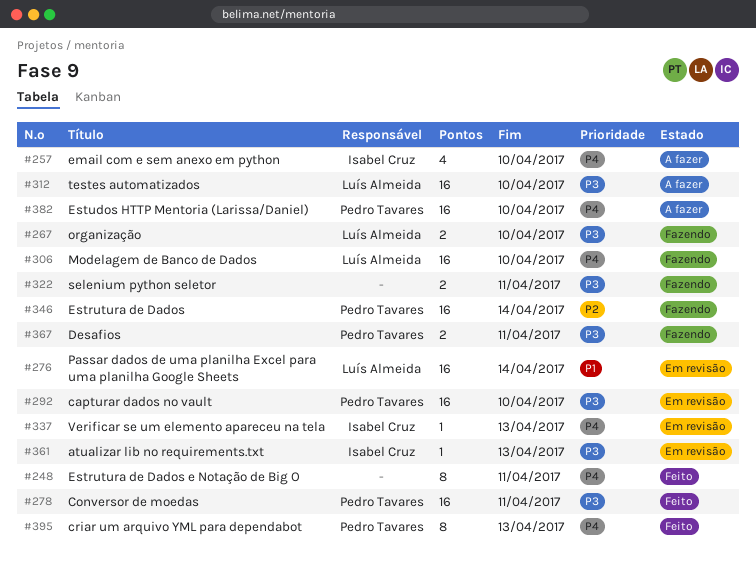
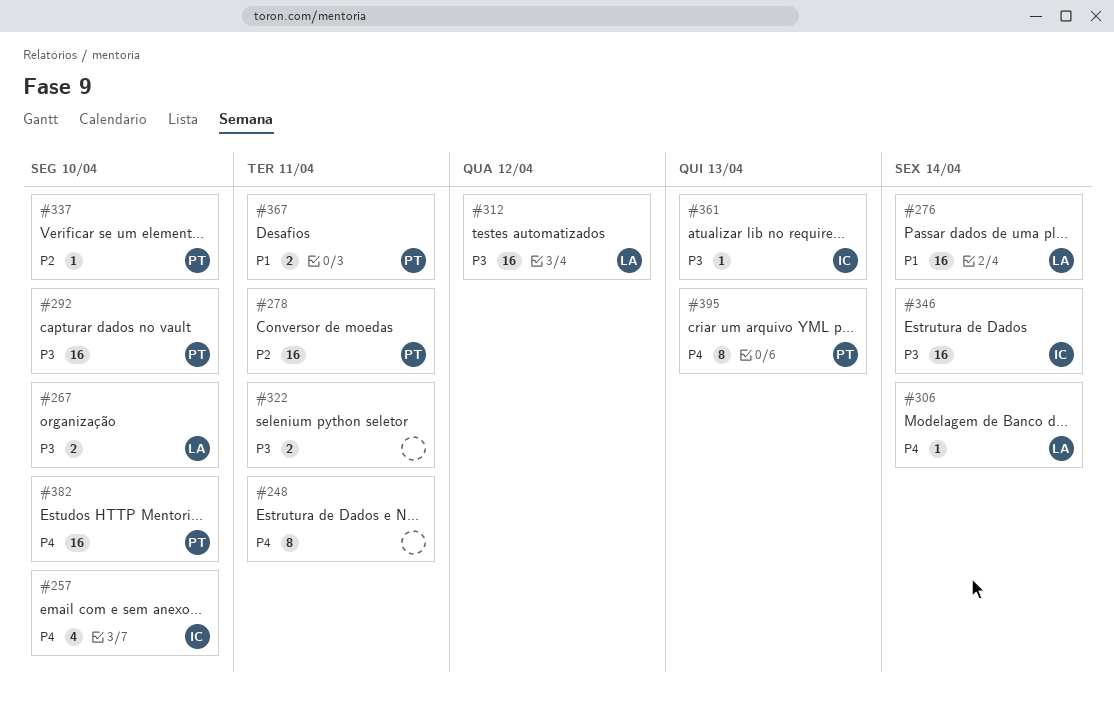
#278, priority: P3 -> P2
#306, estimate: 16 -> 1
#306, due: Apr 10 -> Apr 14
#312, due: Apr 10 -> Apr 12
#337, owner: Isabel Cruz -> Pedro Tavares
#337, priority: P4 -> P2
#337, due: Apr 13 -> Apr 10
#346, owner: Pedro Tavares -> Isabel Cruz
#346, priority: P2 -> P3
#367, priority: P3 -> P1

